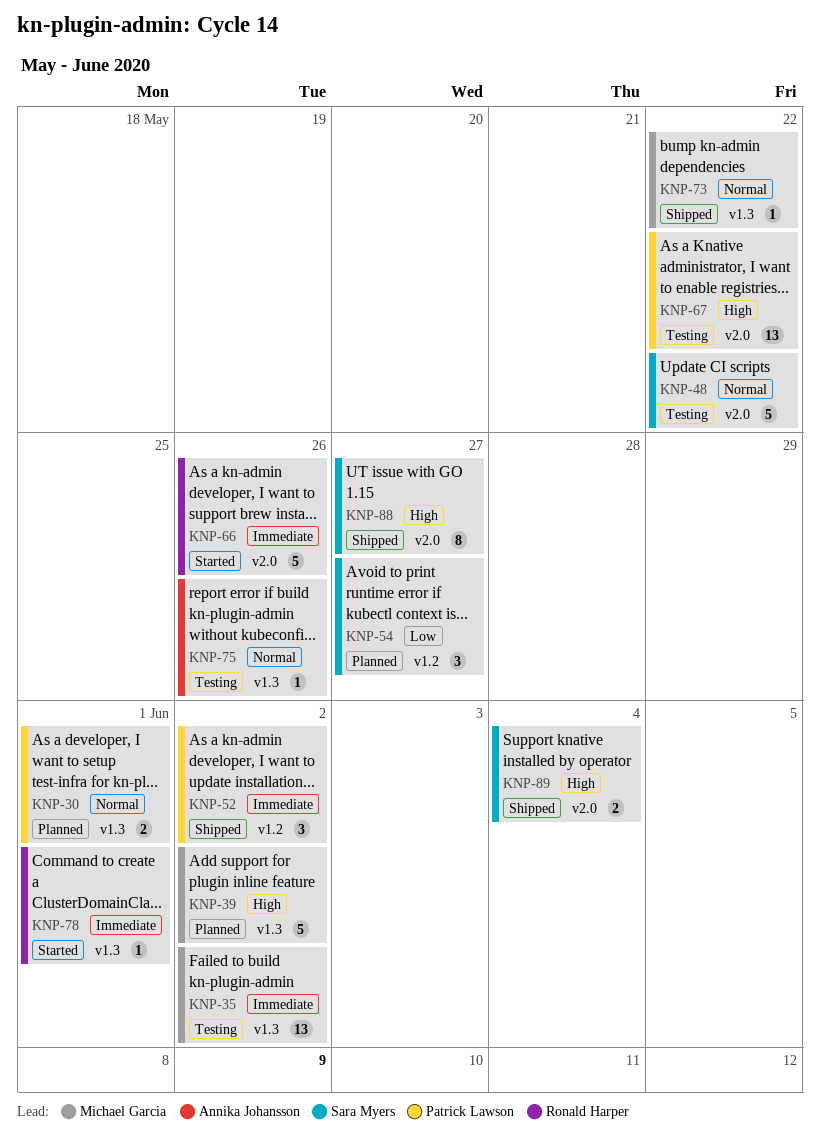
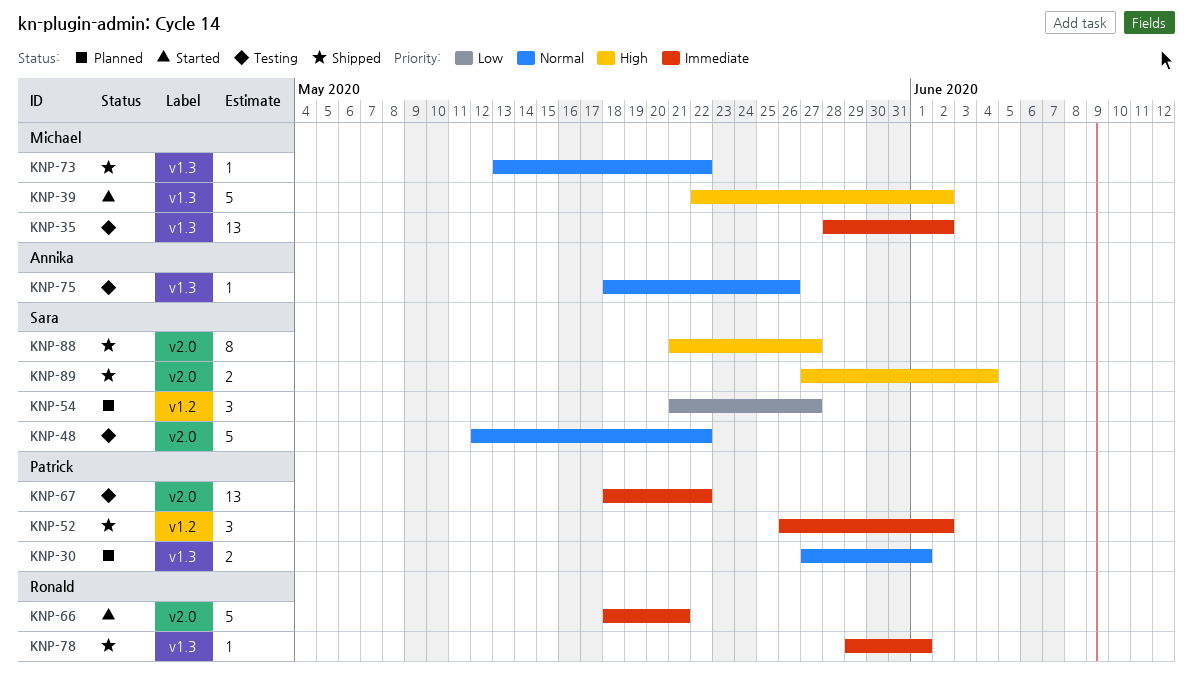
KNP-39, status: Planned -> Started
KNP-66, due: May 26 -> May 21
KNP-67, priority: High -> Immediate
KNP-78, status: Started -> Shipped

